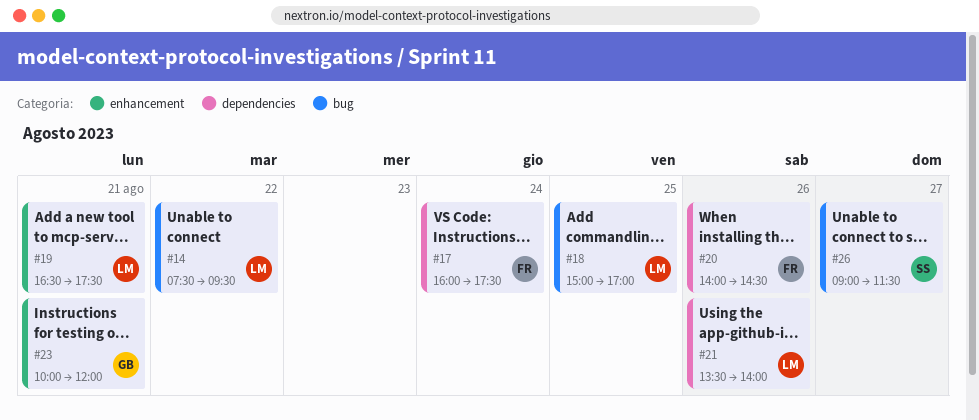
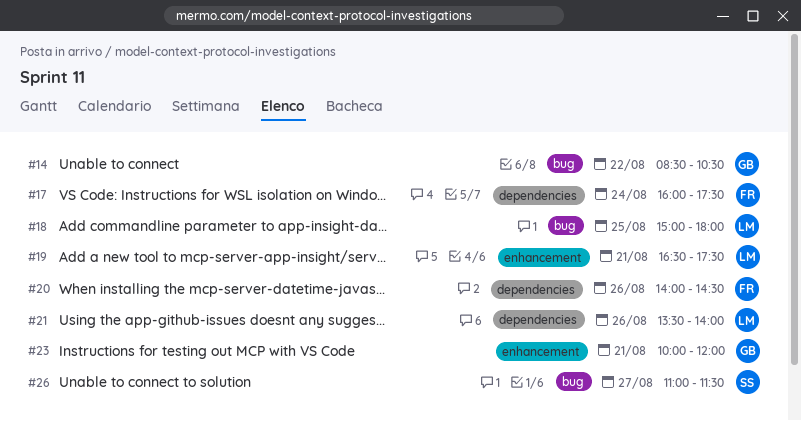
#14, owner: LM -> GB
#14, begins: 07:30 -> 08:30
#14, ends: 09:30 -> 10:30
#18, ends: 17:00 -> 18:00
#26, begins: 09:00 -> 11:00

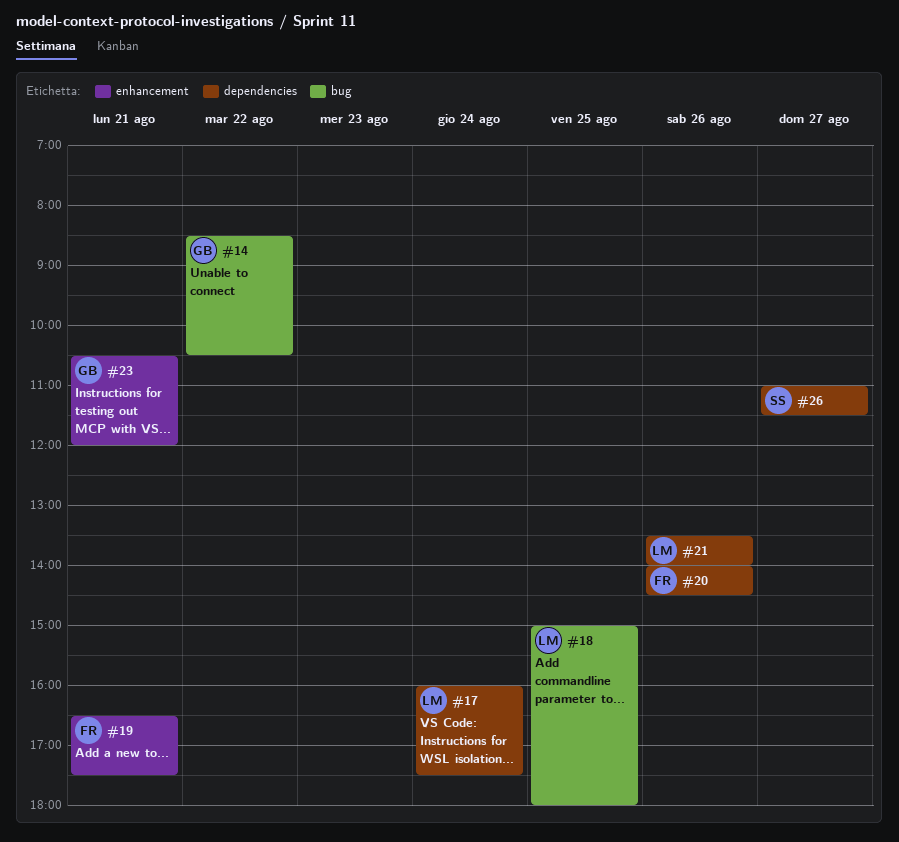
#17, owner: FR -> LM
#19, owner: LM -> FR
#23, begins: 10:00 -> 10:30
#26, label: bug -> dependencies

